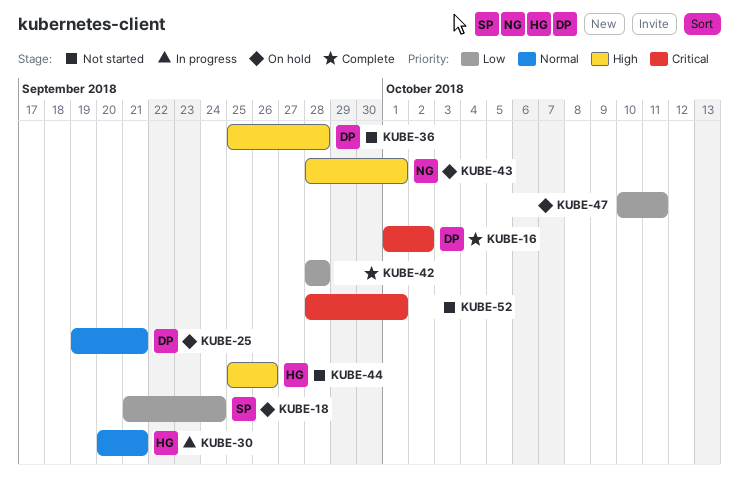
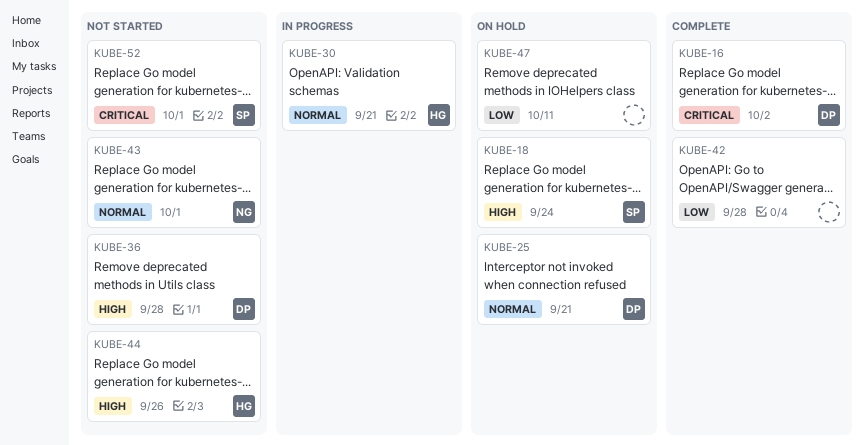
KUBE-18, priority: Low -> High
KUBE-43, status: On hold -> Not started
KUBE-43, priority: High -> Normal
KUBE-52, owner: none -> SP

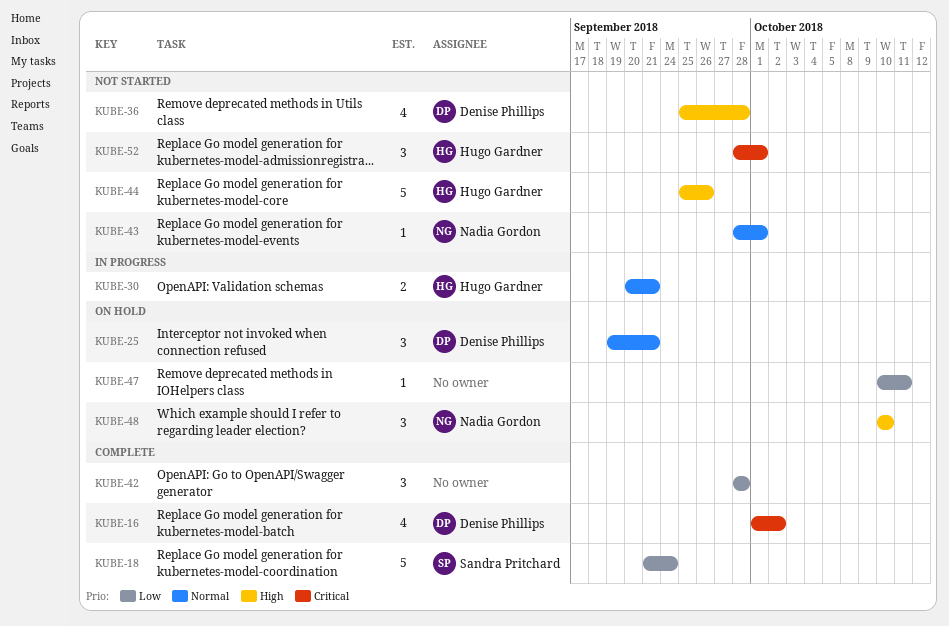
KUBE-18, status: On hold -> Complete
KUBE-18, priority: High -> Low
KUBE-48: none -> present
KUBE-52, owner: Sandra Pritchard -> Hugo Gardner

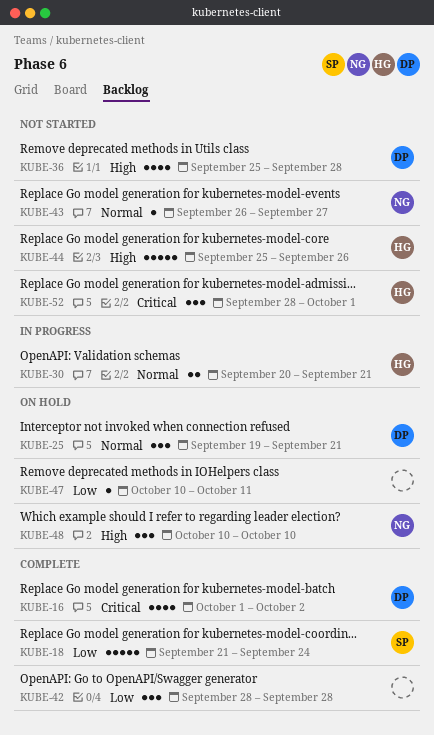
KUBE-43, start: Sep 28 -> Sep 26
KUBE-43, due: Oct 1 -> Sep 27

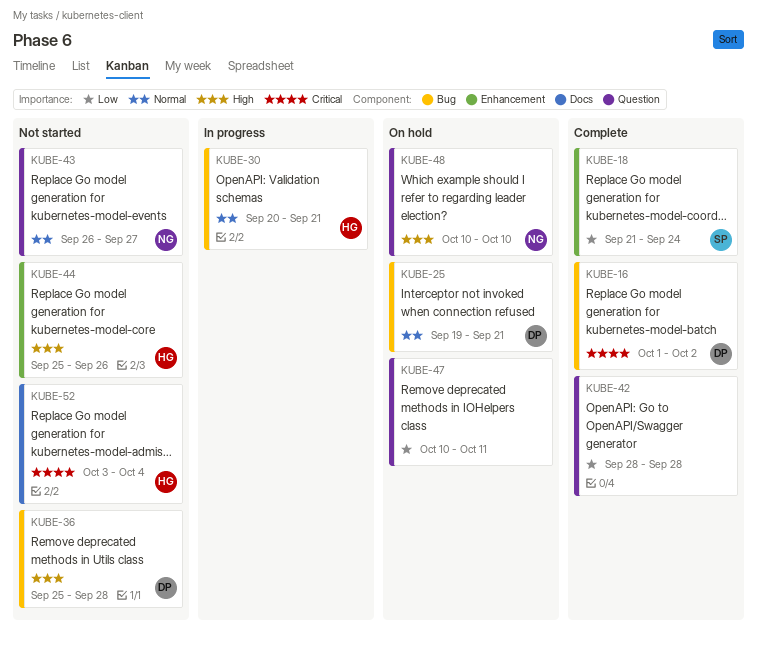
KUBE-52, start: Sep 28 -> Oct 3
KUBE-52, due: Oct 1 -> Oct 4

